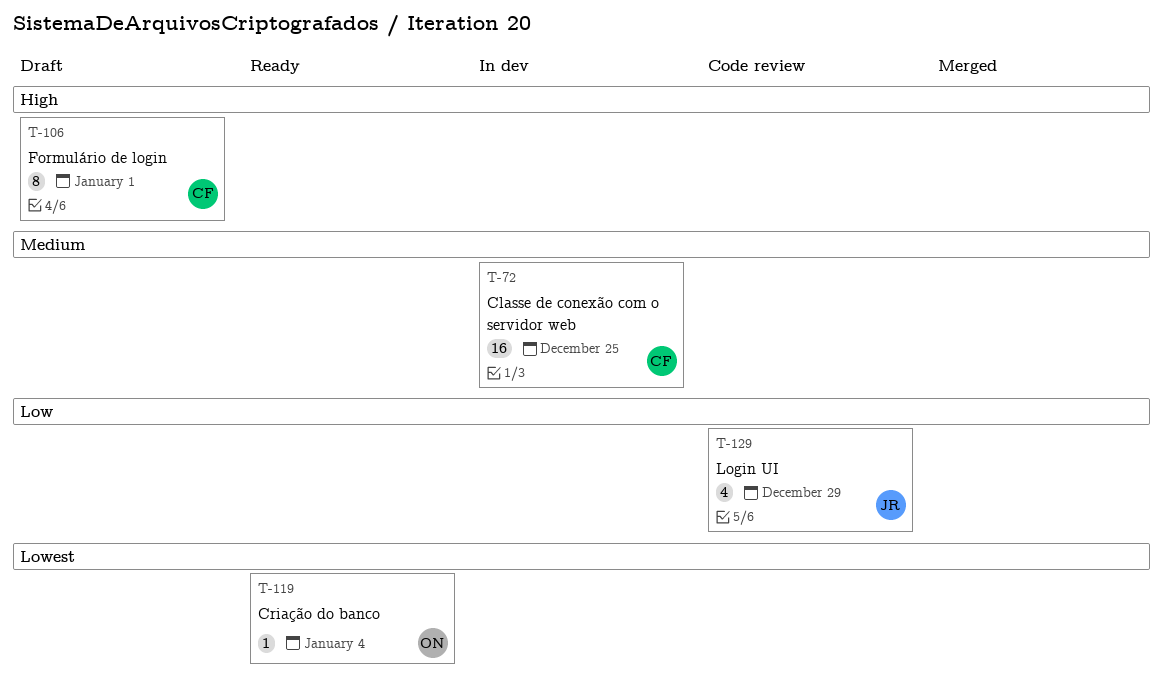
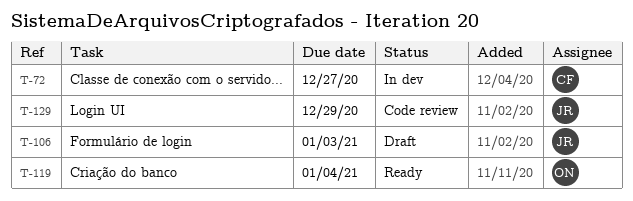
T-72, due: Dec 25 -> Dec 27
T-106, owner: CF -> JR
T-106, due: Jan 1 -> Jan 3

